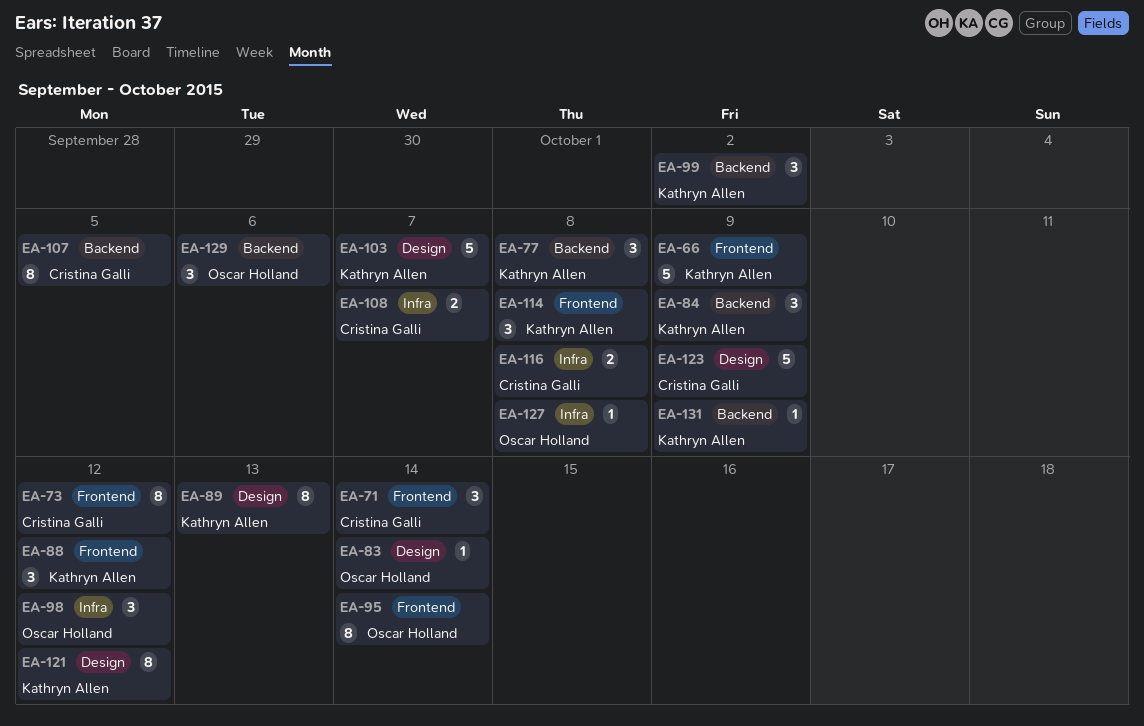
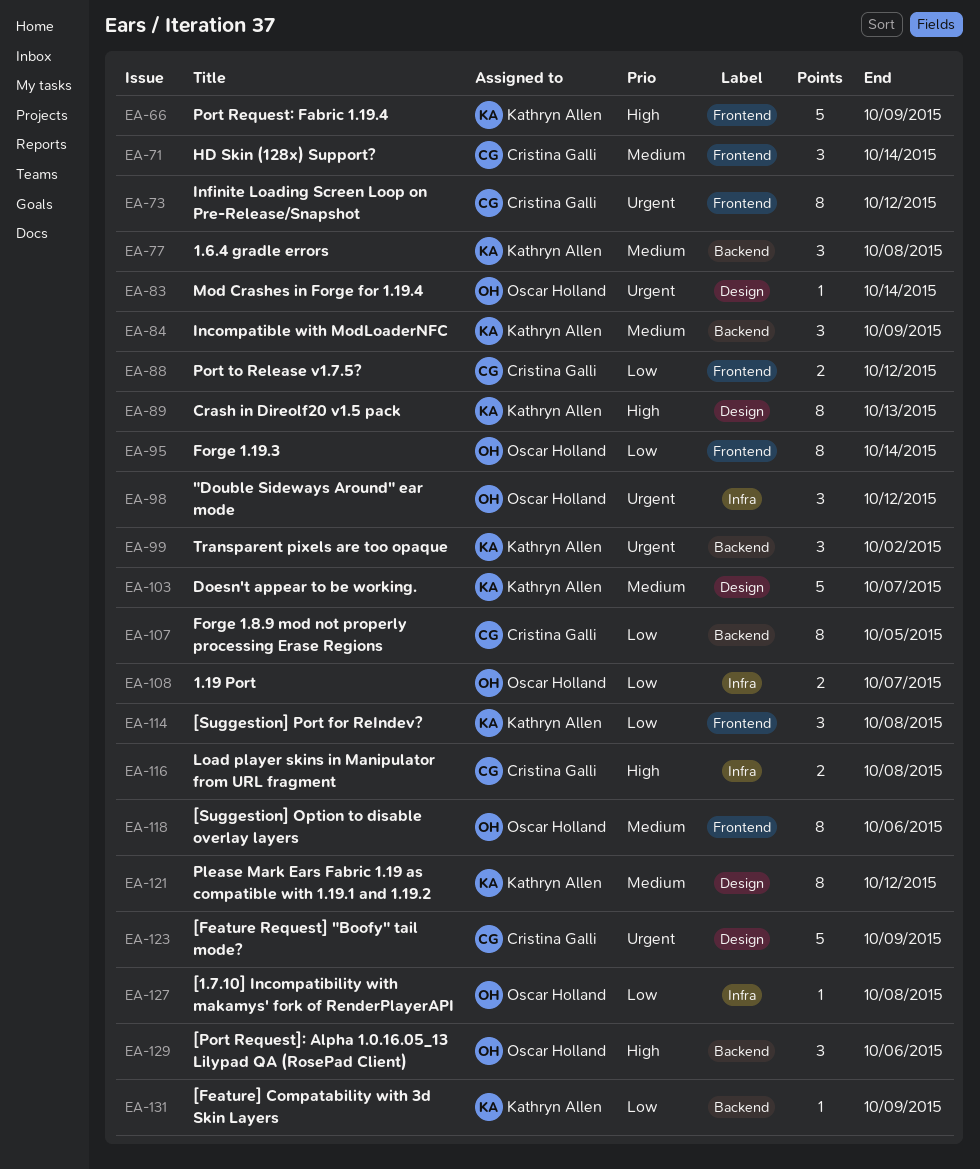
EA-88, owner: Kathryn Allen -> Cristina Galli
EA-88, estimate: 3 -> 2
EA-108, owner: Cristina Galli -> Oscar Holland
EA-118: none -> present

